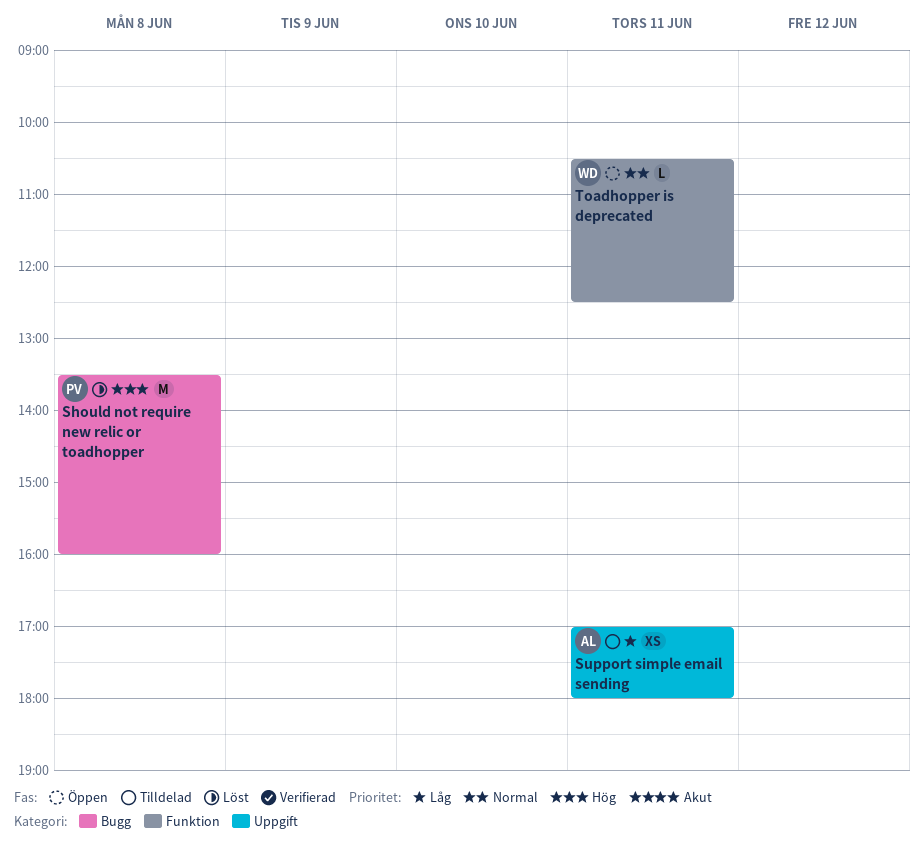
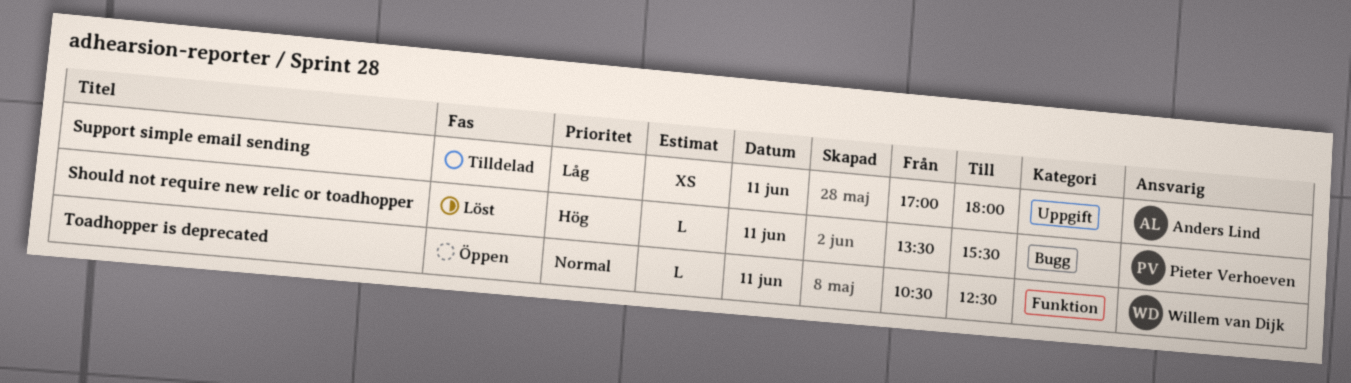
Should not require new relic or toadhopper, estimate: M -> L
Should not require new relic or toadhopper, day: Jun 8 -> Jun 11
Should not require new relic or toadhopper, ends: 16:00 -> 15:30

